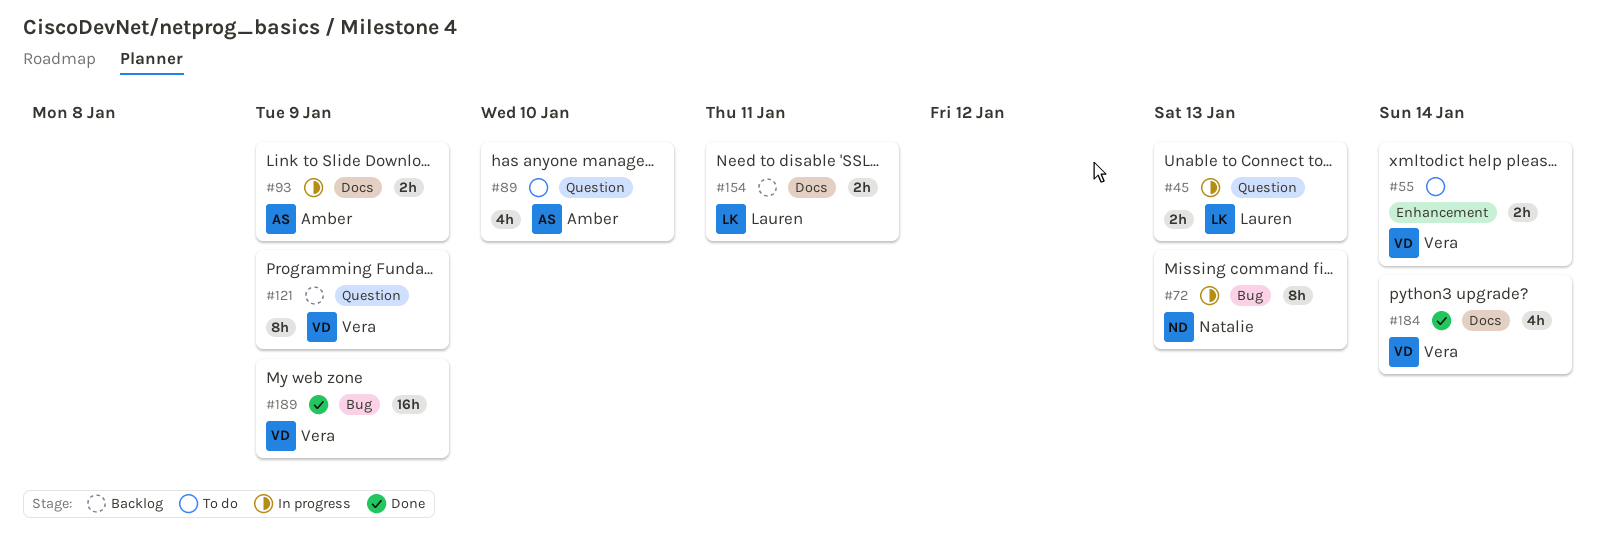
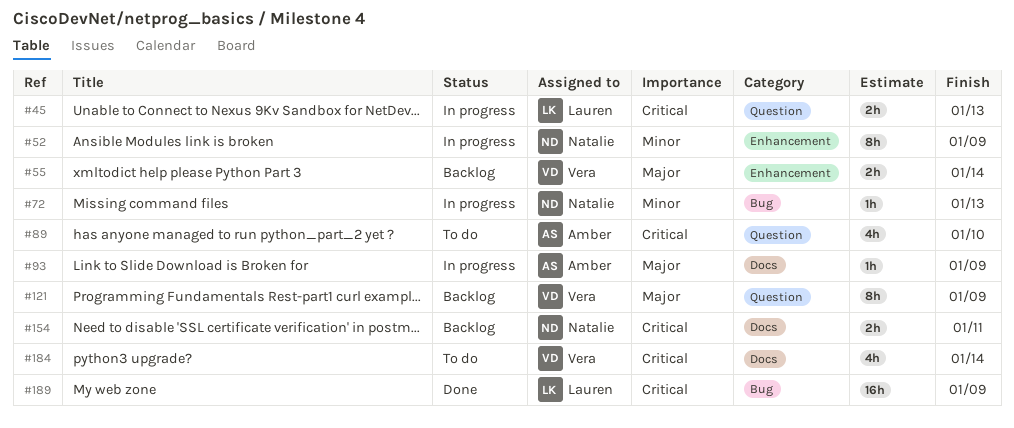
#52: none -> present
#55, status: To do -> Backlog
#72, estimate: 8h -> 1h
#93, estimate: 2h -> 1h
#154, owner: Lauren -> Natalie
#184, status: Done -> To do
#189, owner: Vera -> Lauren

